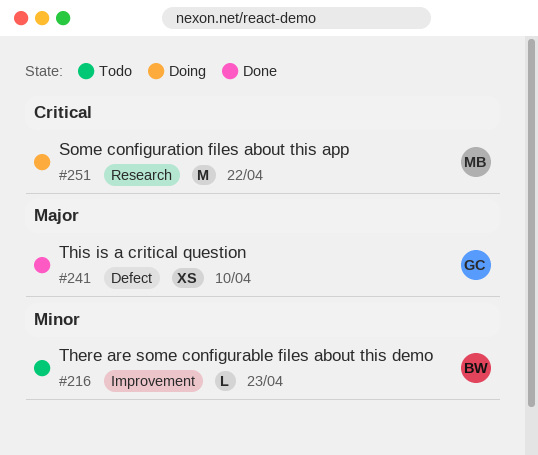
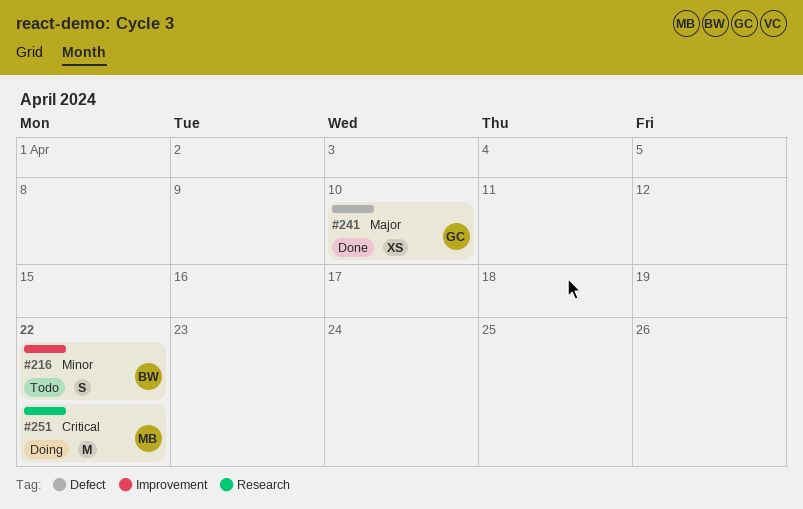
#216, estimate: L -> S
#216, due: Apr 23 -> Apr 22

